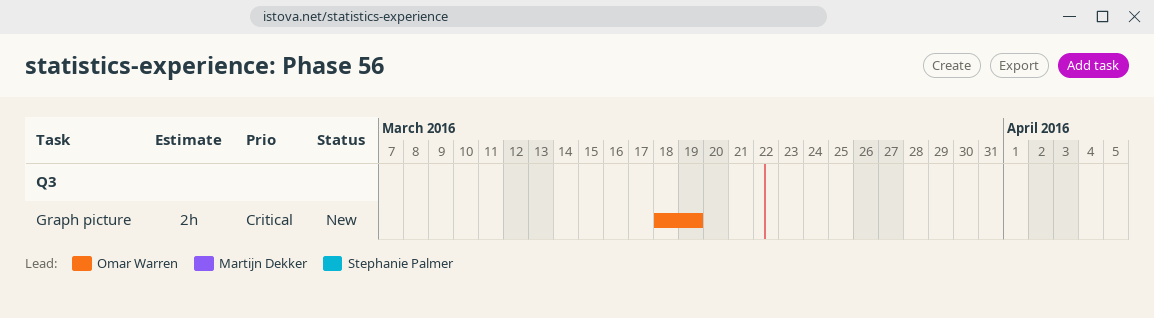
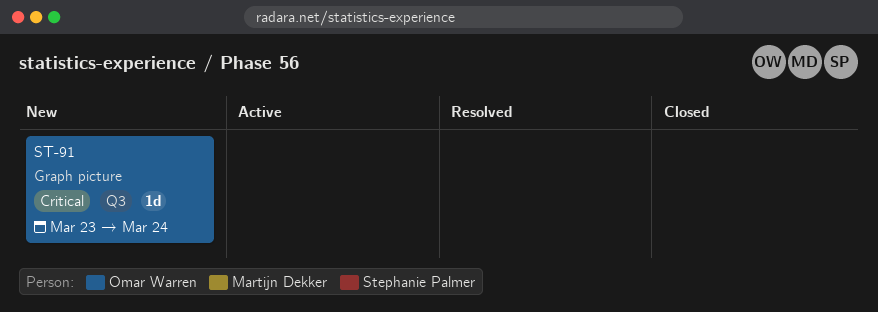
Graph picture, estimate: 2h -> 1d
Graph picture, start: Mar 18 -> Mar 23
Graph picture, due: Mar 19 -> Mar 24

